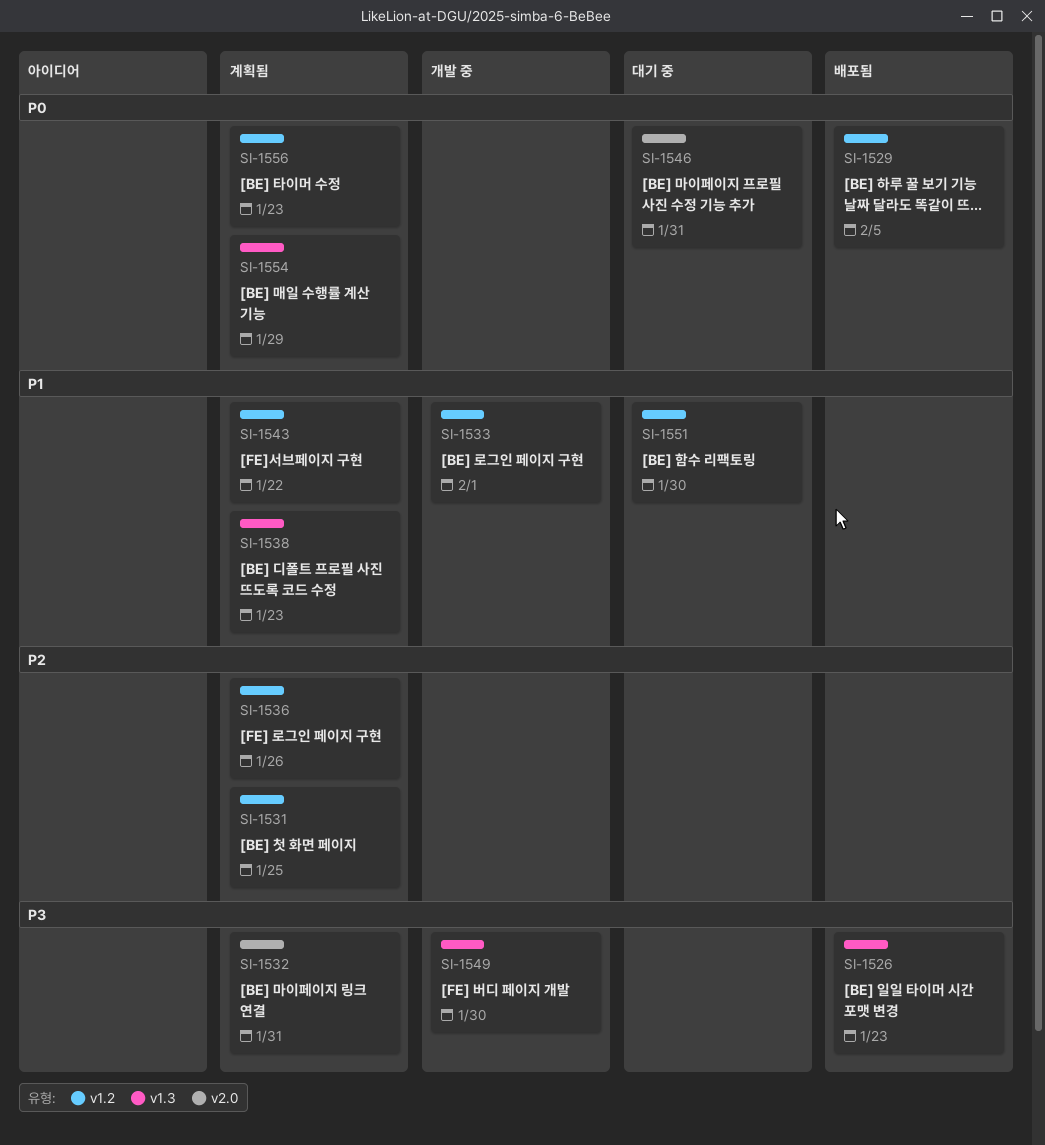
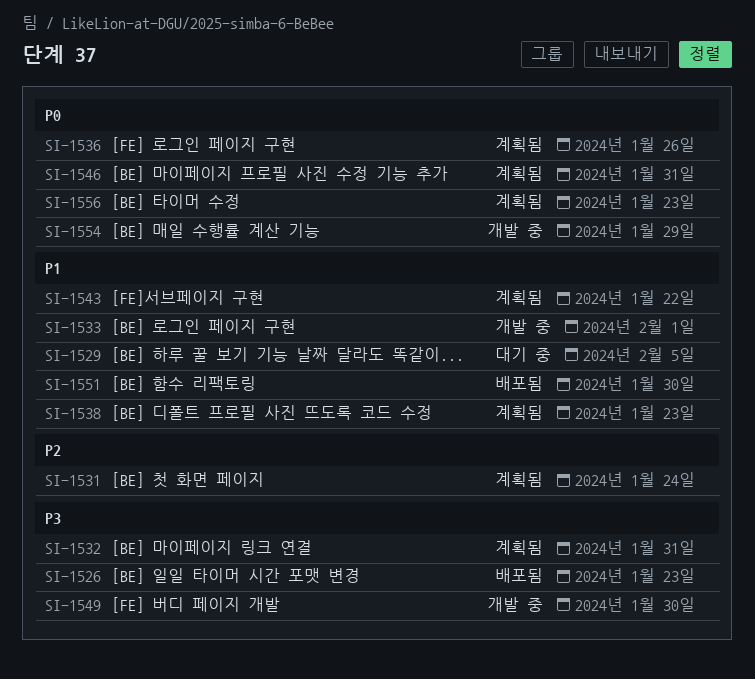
SI-1529, status: 배포됨 -> 대기 중
SI-1529, priority: P0 -> P1
SI-1531, due: Jan 25 -> Jan 24
SI-1536, priority: P2 -> P0
SI-1546, status: 대기 중 -> 계획됨
SI-1551, status: 대기 중 -> 배포됨
SI-1554, status: 계획됨 -> 개발 중

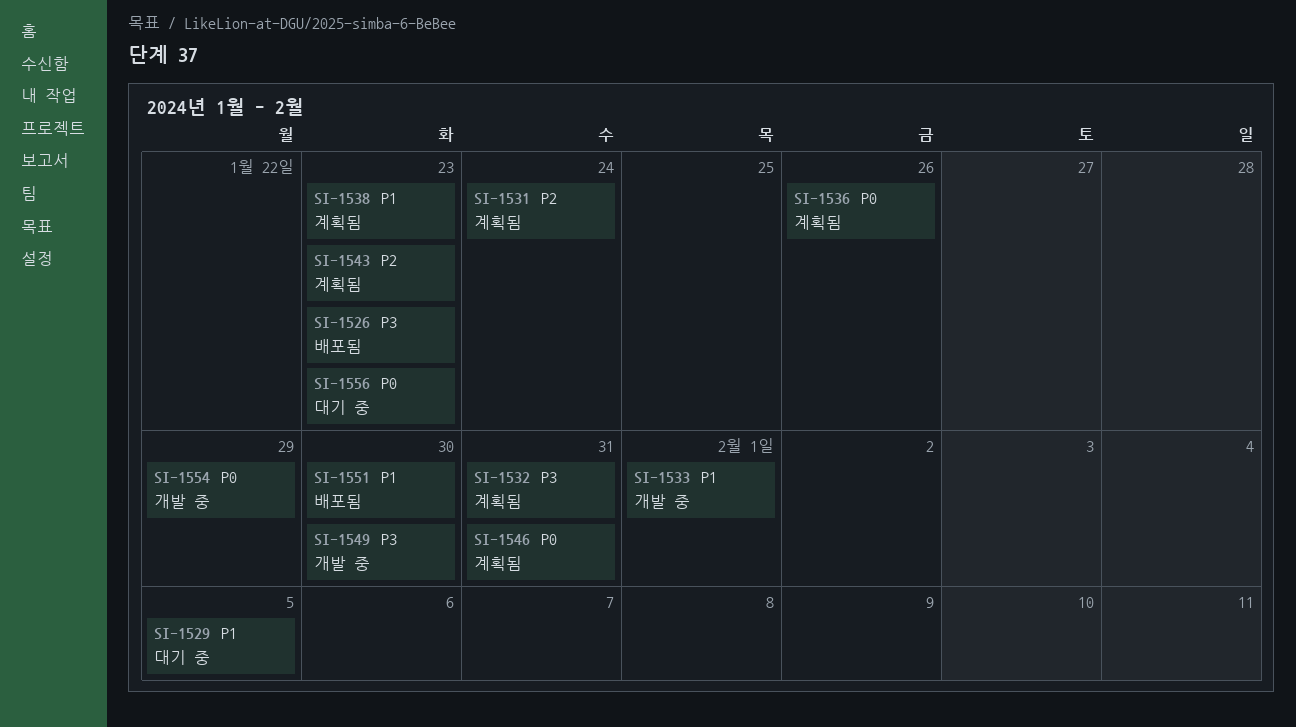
SI-1543, priority: P1 -> P2
SI-1543, due: Jan 22 -> Jan 23
SI-1556, status: 계획됨 -> 대기 중

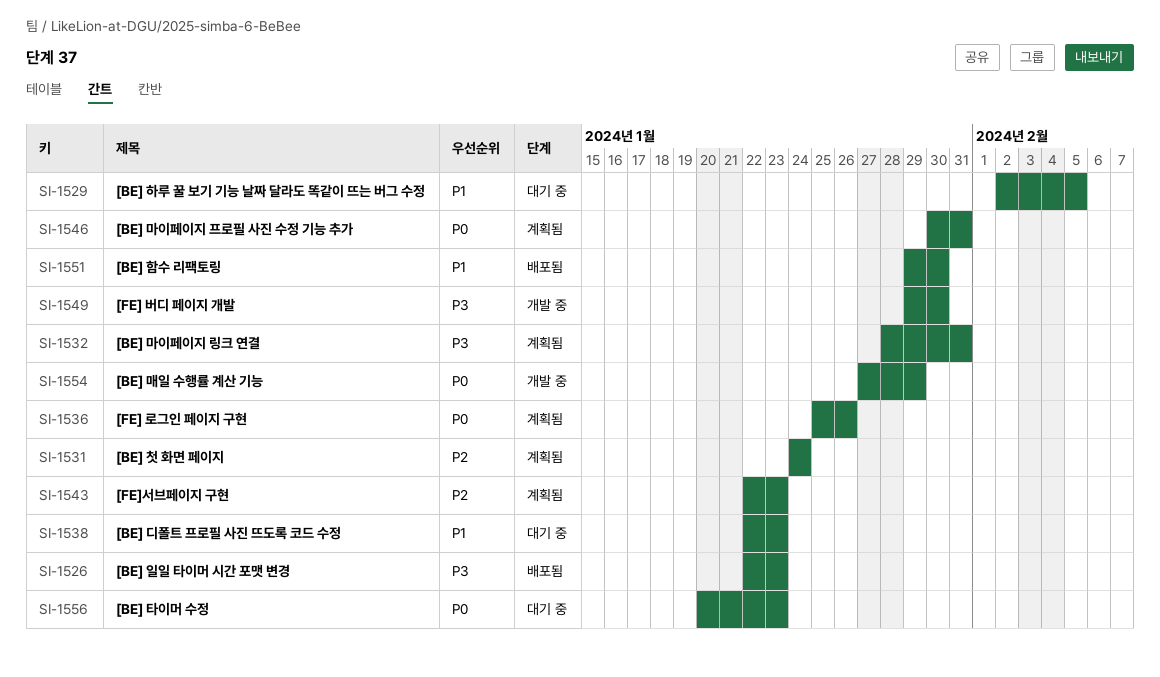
SI-1533: present -> none
SI-1538, status: 계획됨 -> 대기 중

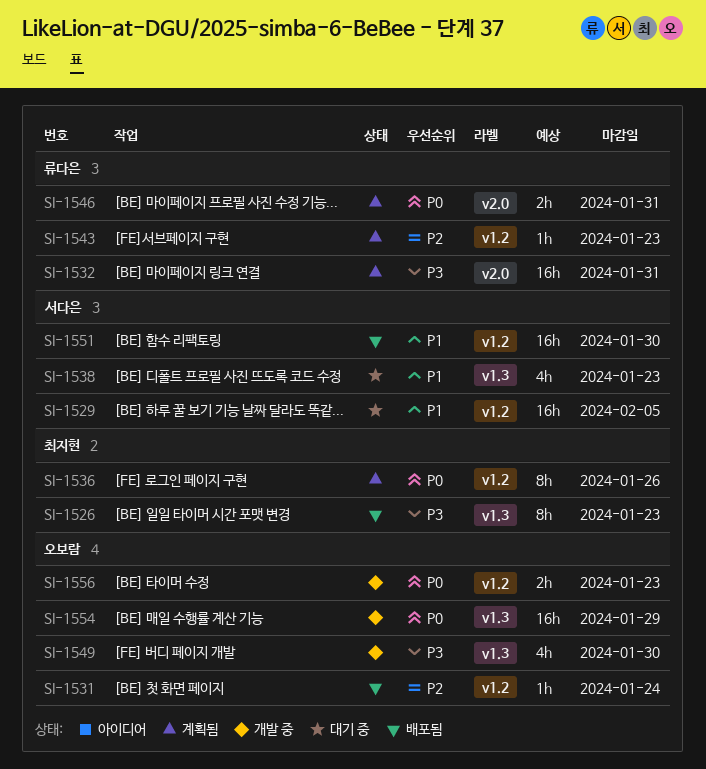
SI-1531, status: 계획됨 -> 배포됨
SI-1556, status: 대기 중 -> 개발 중

